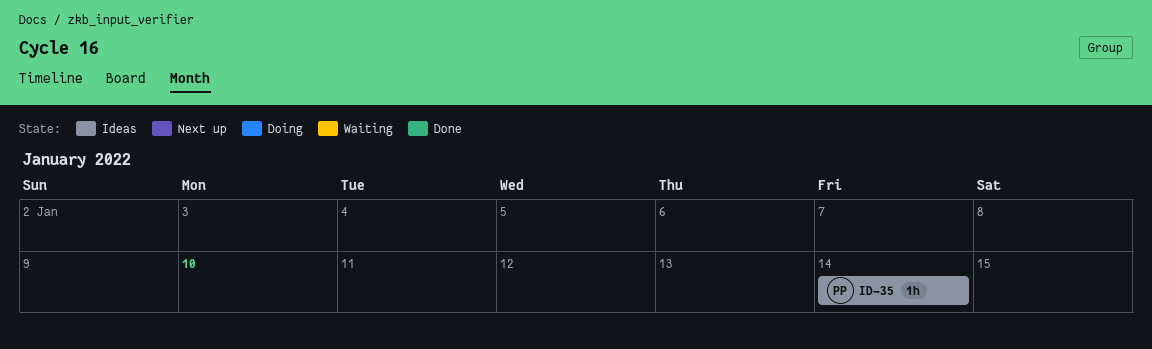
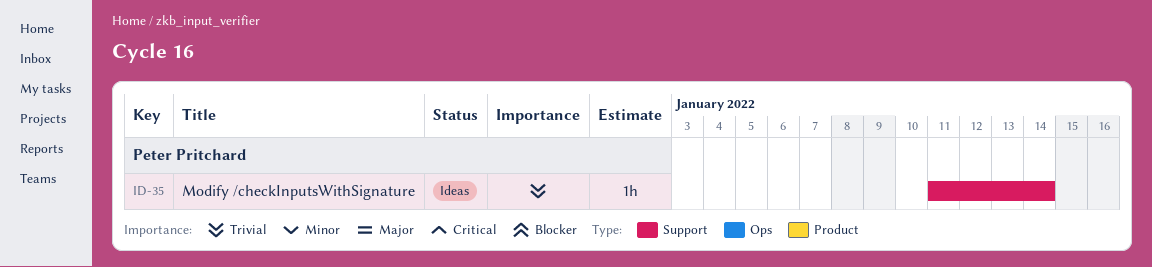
ID-35, start: Jan 14 -> Jan 11

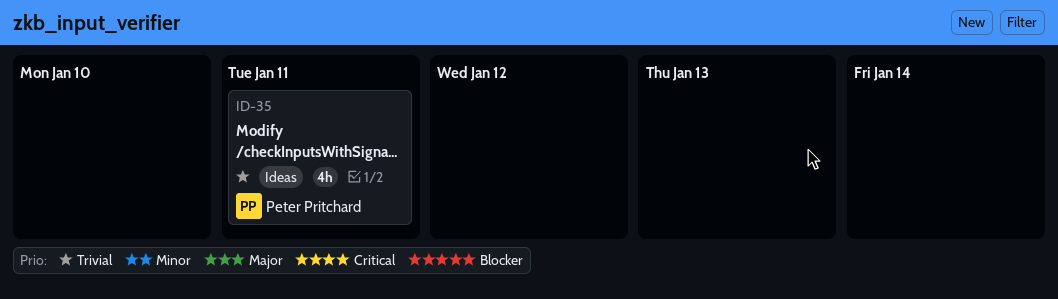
ID-35, estimate: 1h -> 4h
ID-35, due: Jan 14 -> Jan 11

